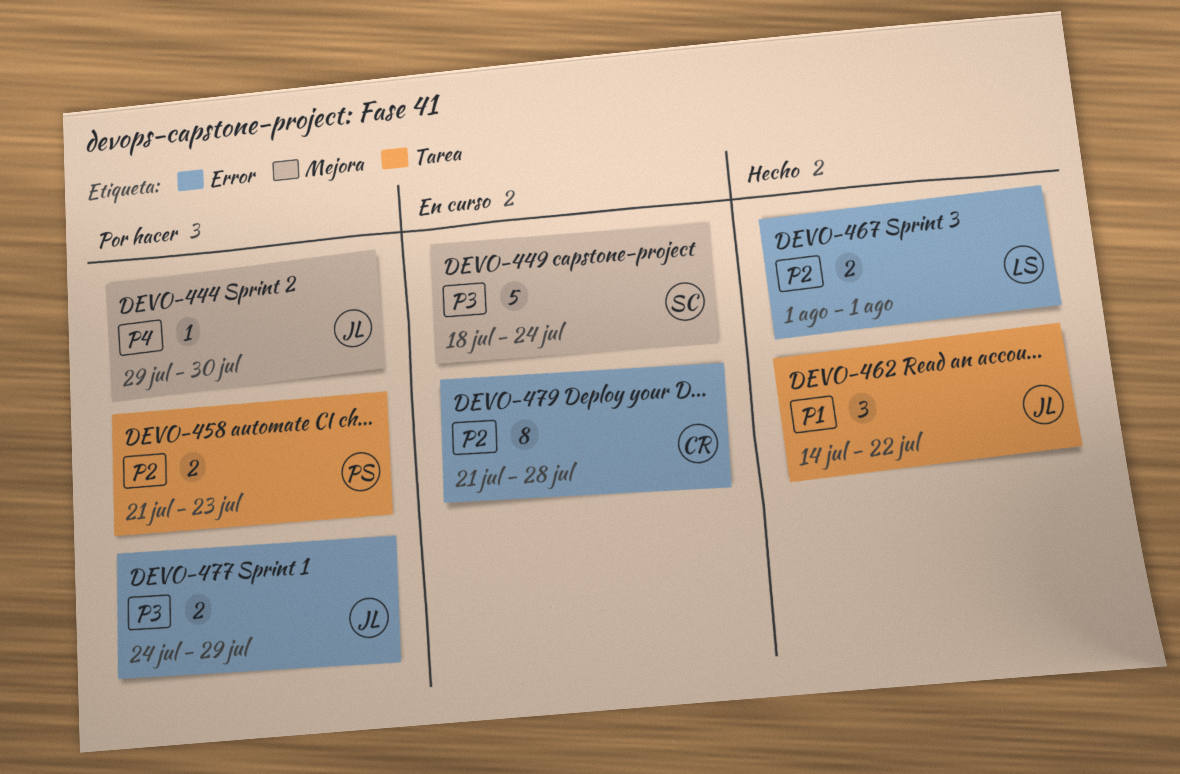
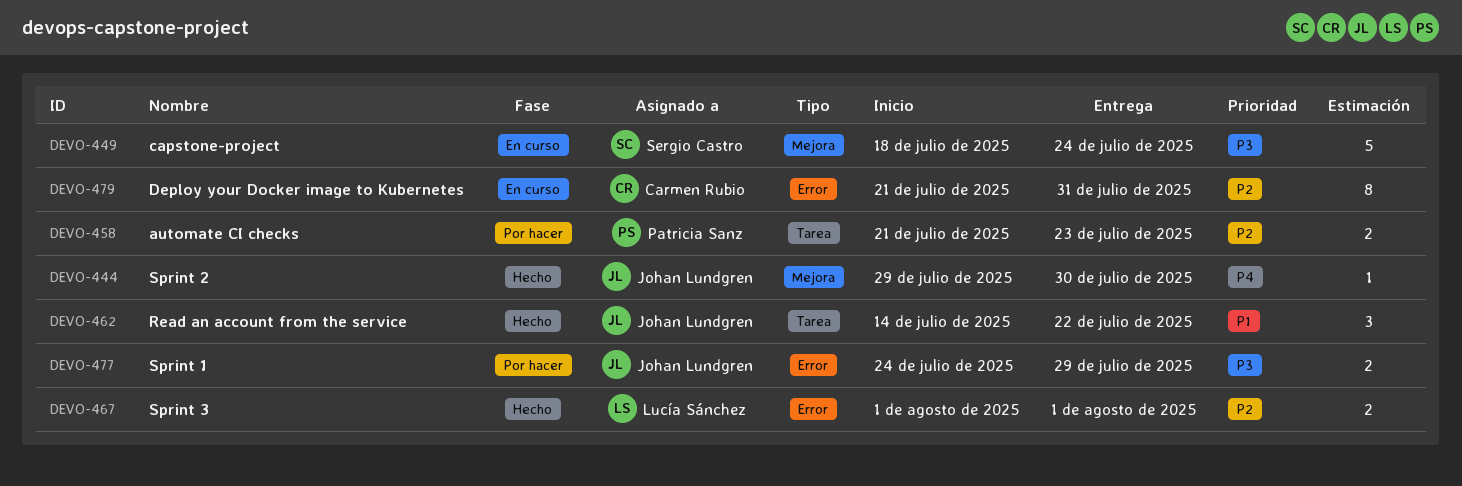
DEVO-444, status: Por hacer -> Hecho
DEVO-479, due: Jul 28 -> Jul 31

